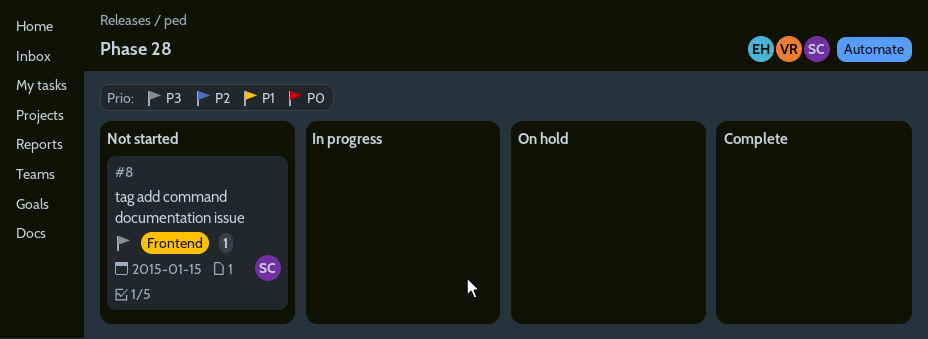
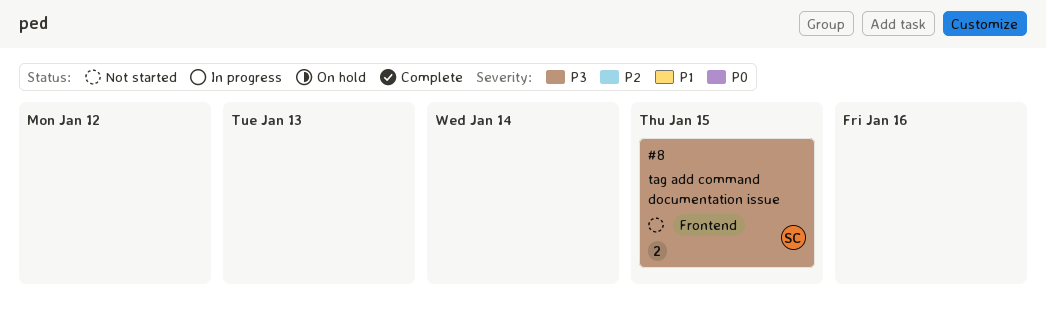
#8, estimate: 1 -> 2

